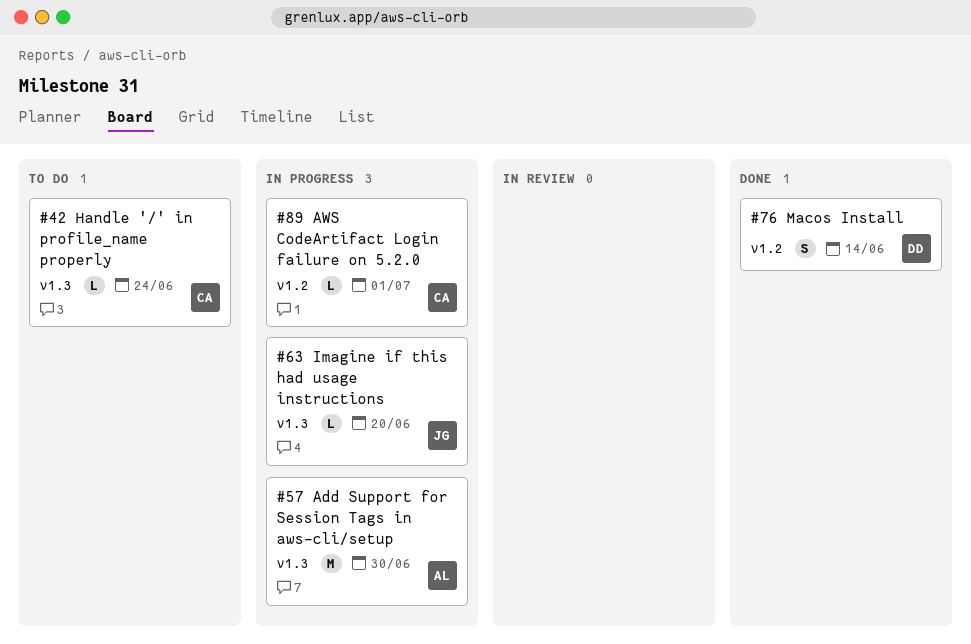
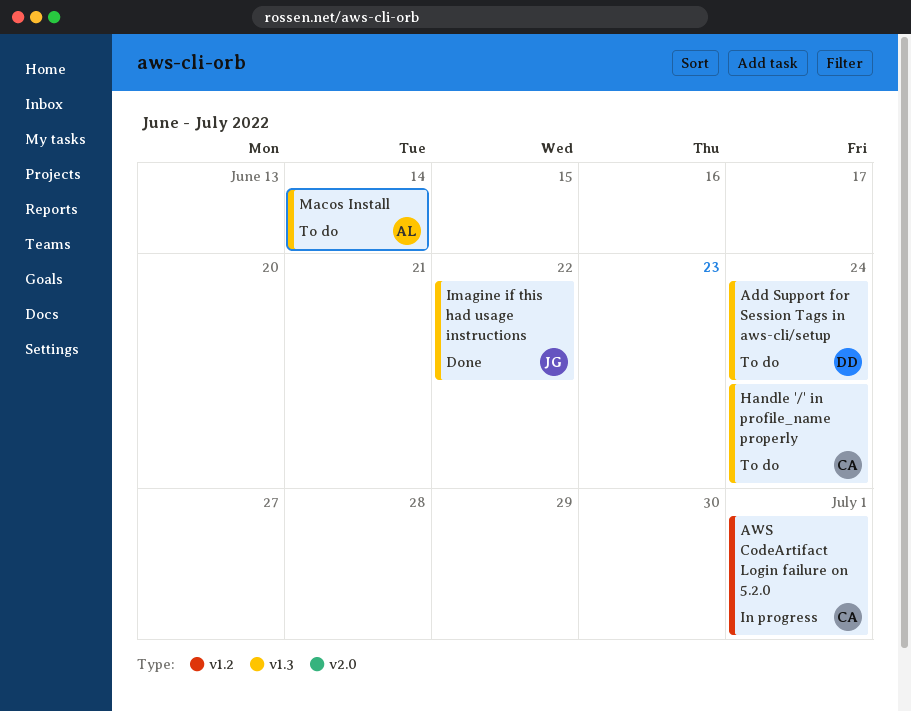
Add Support for Session Tags in aws-cli/setup, status: In progress -> To do
Add Support for Session Tags in aws-cli/setup, owner: AL -> DD
Add Support for Session Tags in aws-cli/setup, due: Jun 30 -> Jun 24
Imagine if this had usage instructions, status: In progress -> Done
Imagine if this had usage instructions, due: Jun 20 -> Jun 22
Macos Install, status: Done -> To do
Macos Install, owner: DD -> AL
Macos Install, label: v1.2 -> v1.3

